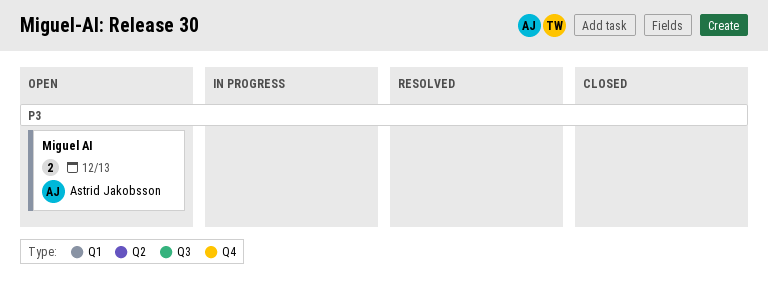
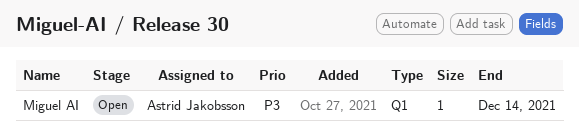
Miguel AI, estimate: 2 -> 1
Miguel AI, due: Dec 13 -> Dec 14

